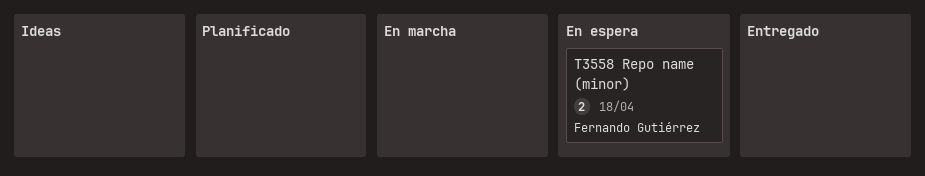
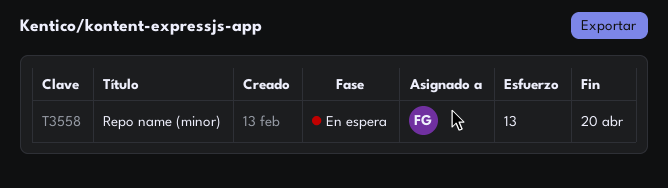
T3558, estimate: 2 -> 13
T3558, due: Apr 18 -> Apr 20

